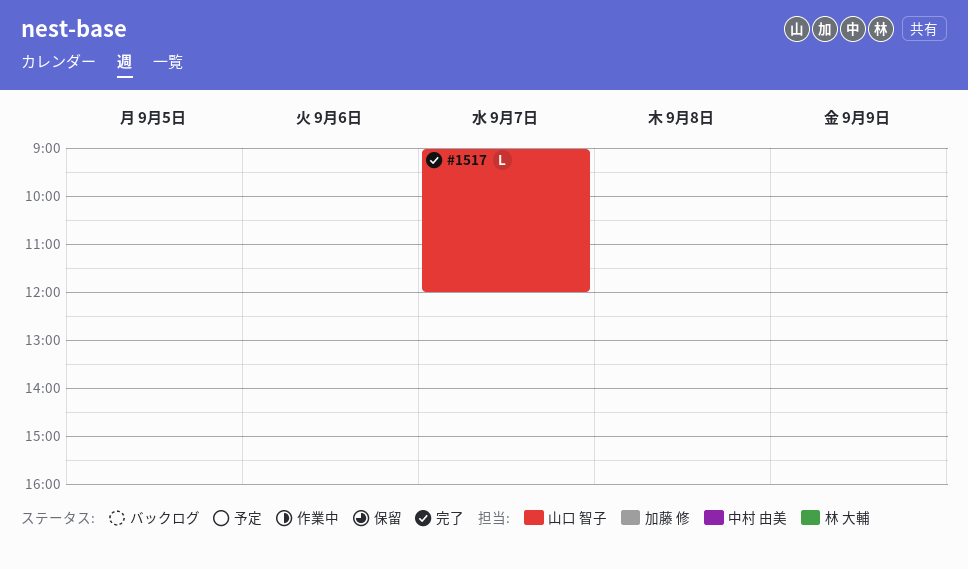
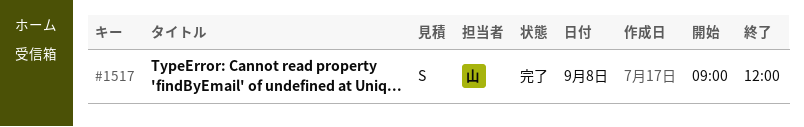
#1517, estimate: L -> S
#1517, day: Sep 7 -> Sep 8

